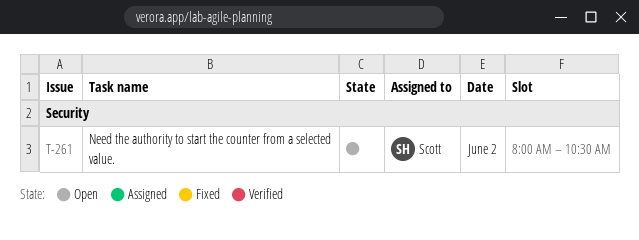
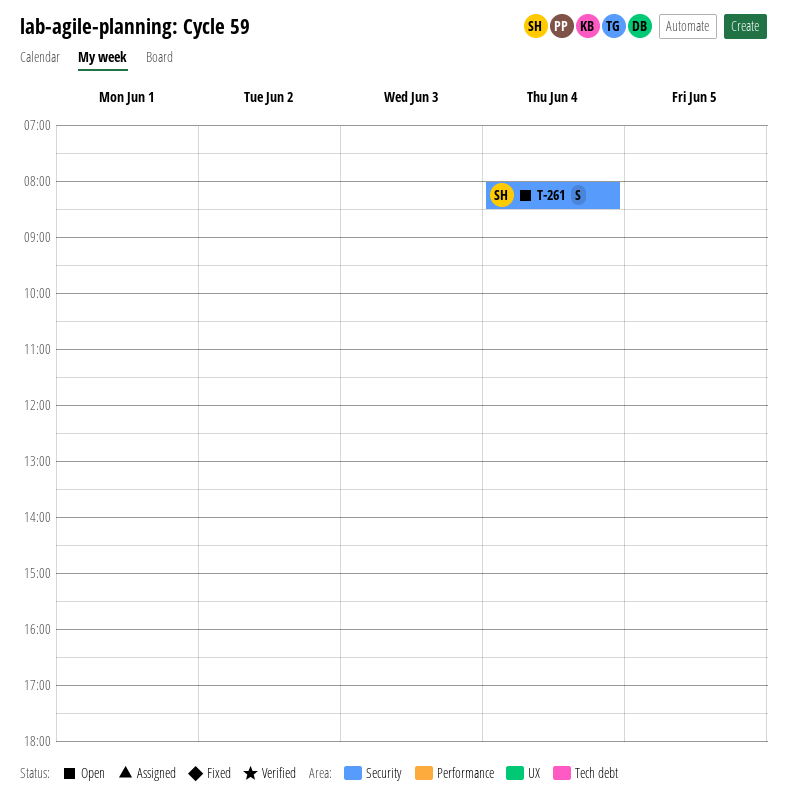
T-261, day: Jun 2 -> Jun 4
T-261, ends: 10:30 -> 08:30

